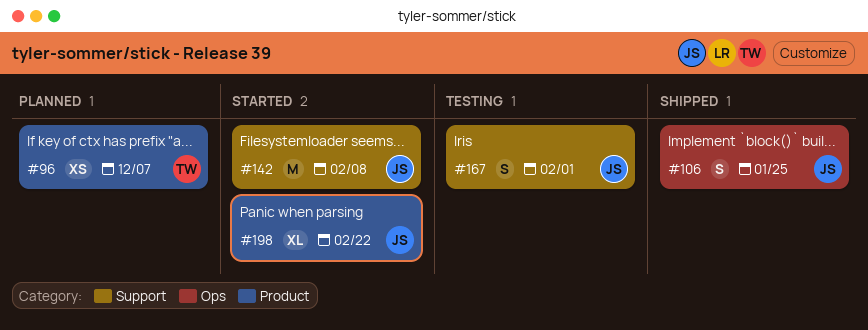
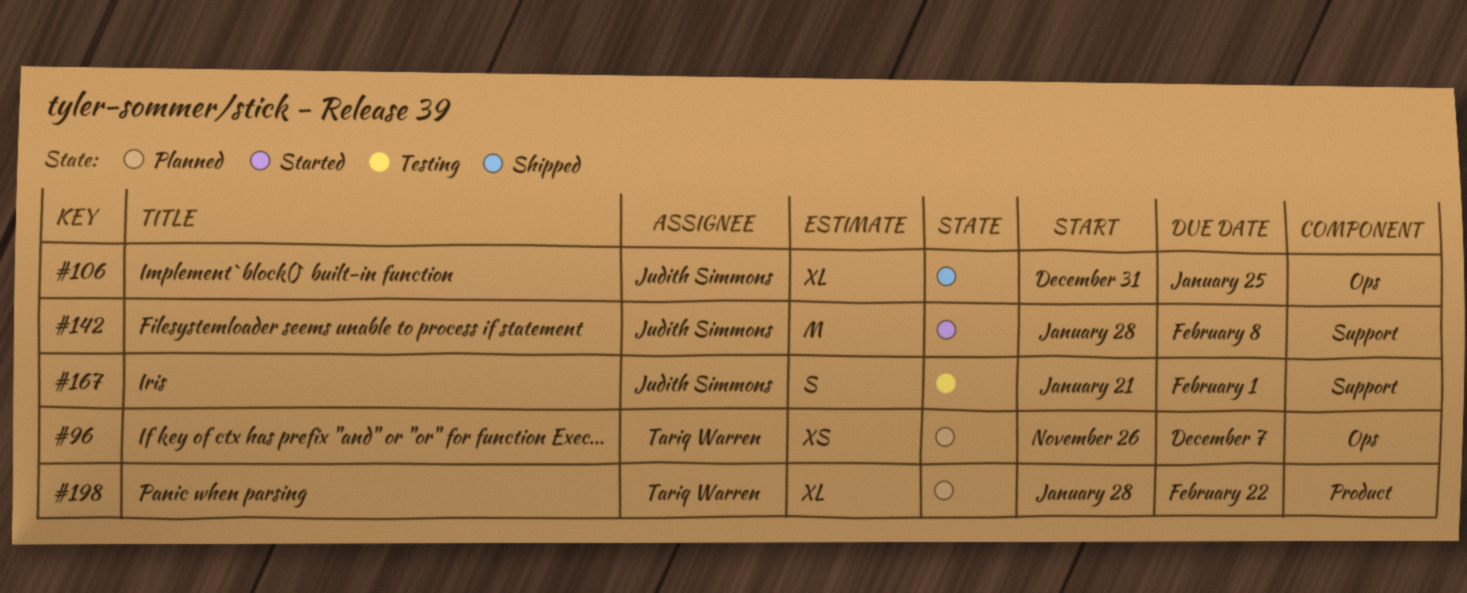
#96, label: Product -> Ops
#106, estimate: S -> XL
#198, status: Started -> Planned
#198, owner: Judith Simmons -> Tariq Warren

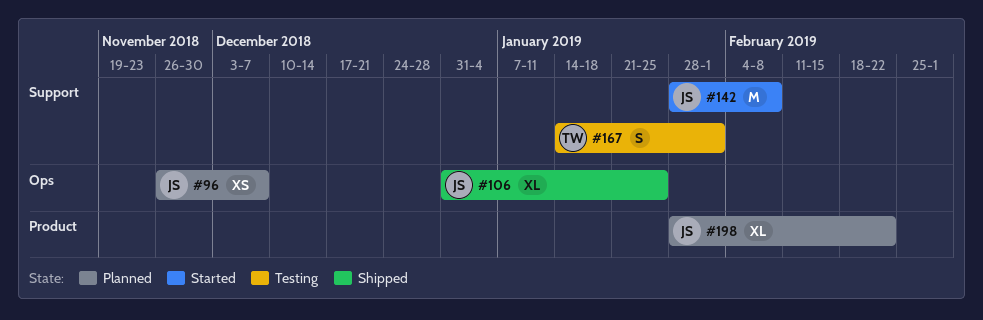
#96, owner: Tariq Warren -> Judith Simmons
#167, owner: Judith Simmons -> Tariq Warren
#167, start: Jan 21 -> Jan 14
#198, owner: Tariq Warren -> Judith Simmons

